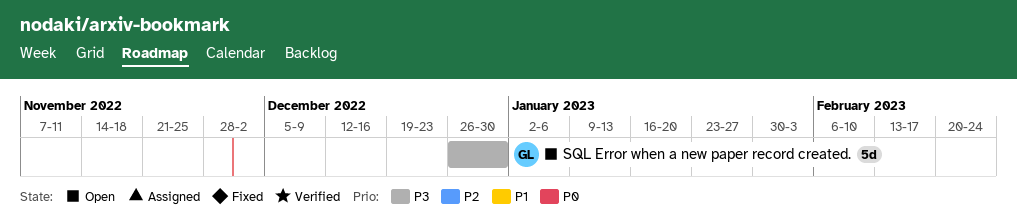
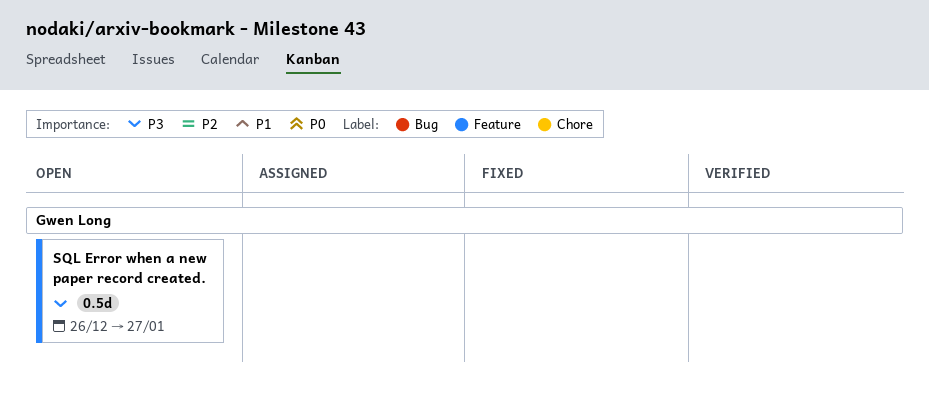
SQL Error when a new paper record created., estimate: 5d -> 0.5d
SQL Error when a new paper record created., due: Dec 30 -> Jan 27

